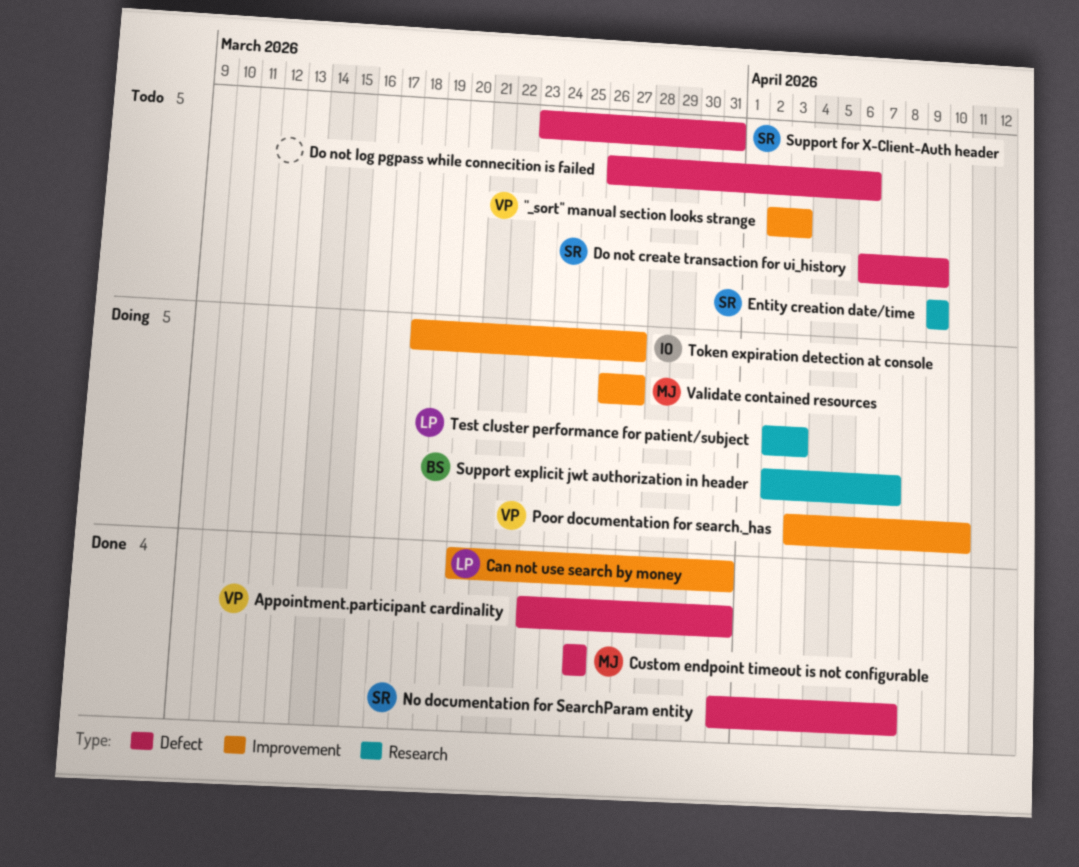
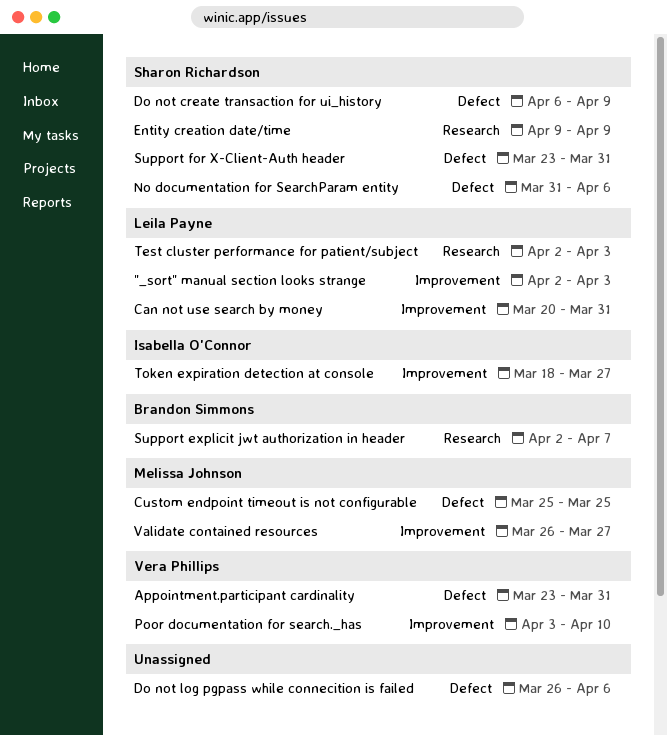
"_sort" manual section looks strange, owner: Vera Phillips -> Leila Payne
No documentation for SearchParam entity, due: Apr 7 -> Apr 6

